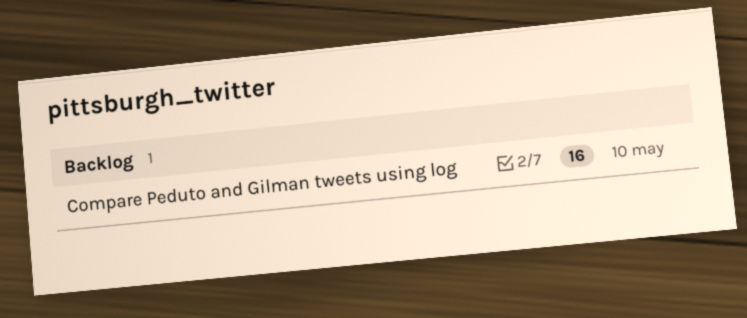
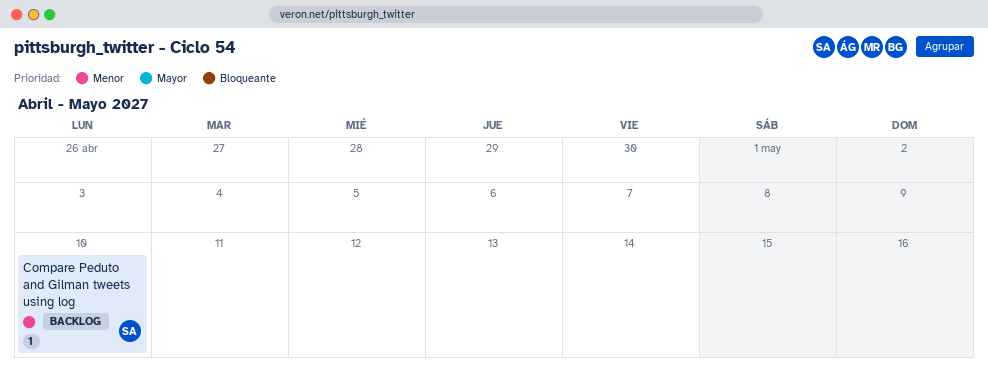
Compare Peduto and Gilman tweets using log, estimate: 16 -> 1

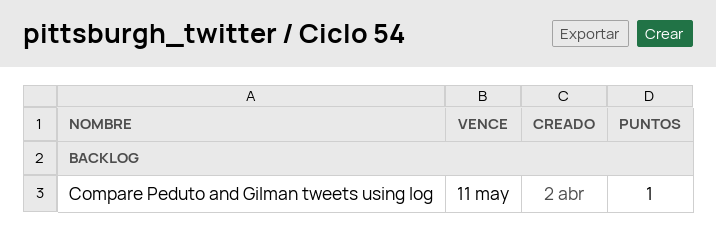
Compare Peduto and Gilman tweets using log, due: May 10 -> May 11

